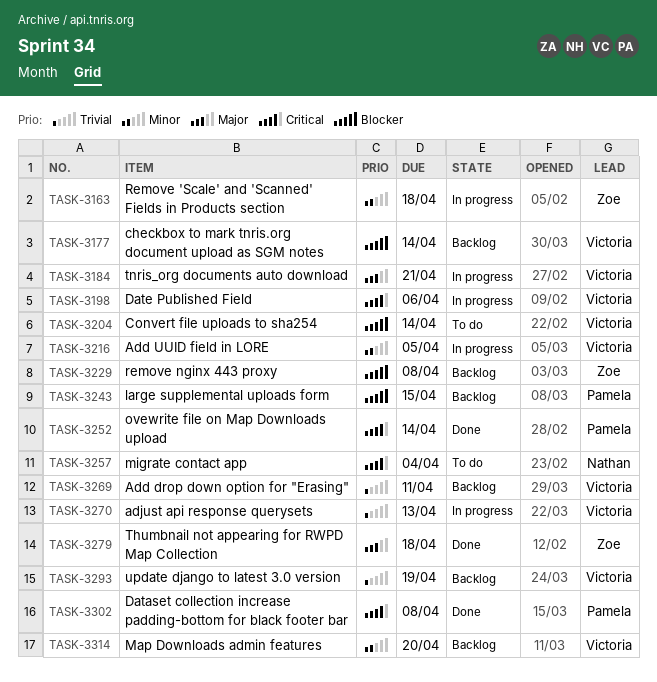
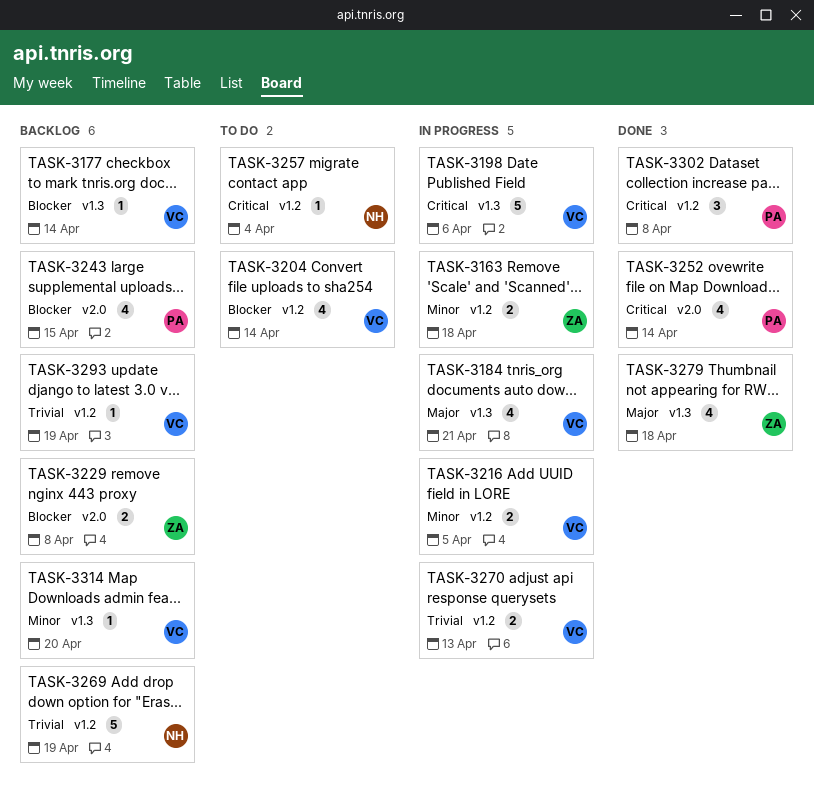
TASK-3269, owner: Victoria -> Nathan
TASK-3269, due: Apr 11 -> Apr 19

